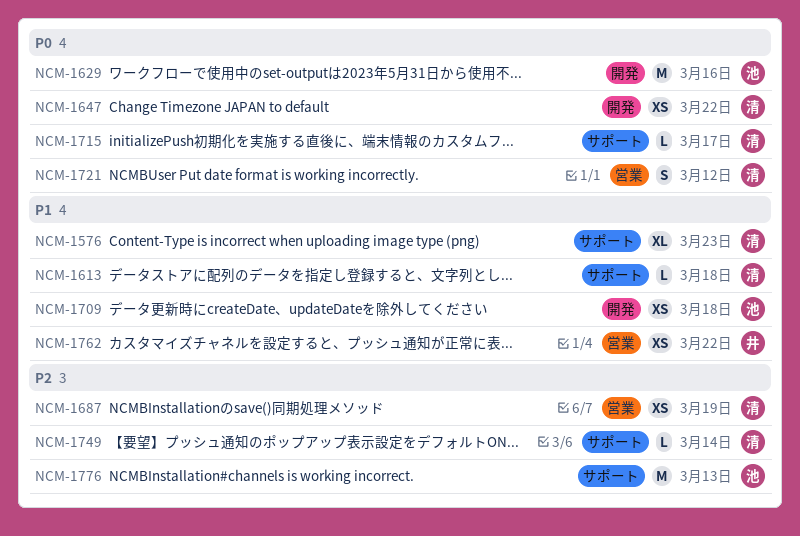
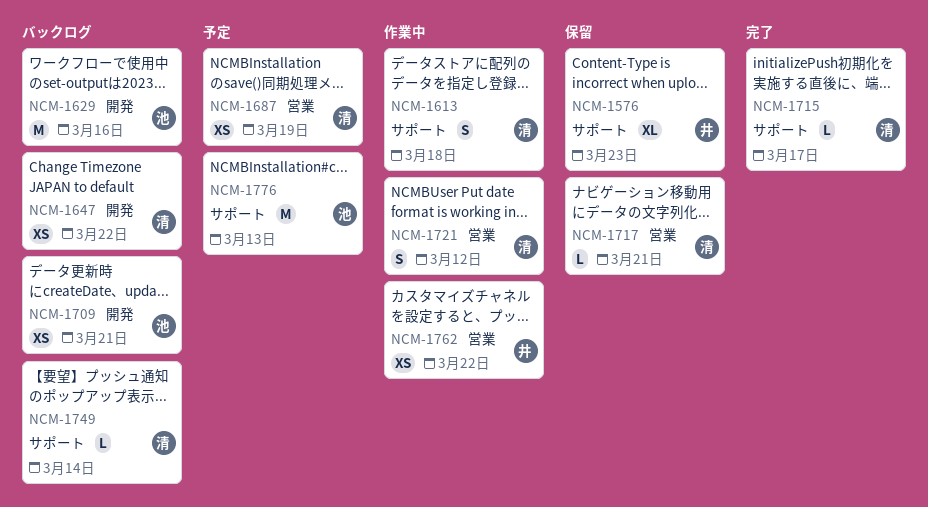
NCM-1576, owner: 清 -> 井
NCM-1613, estimate: L -> S
NCM-1709, due: Mar 18 -> Mar 21
NCM-1717: none -> present

